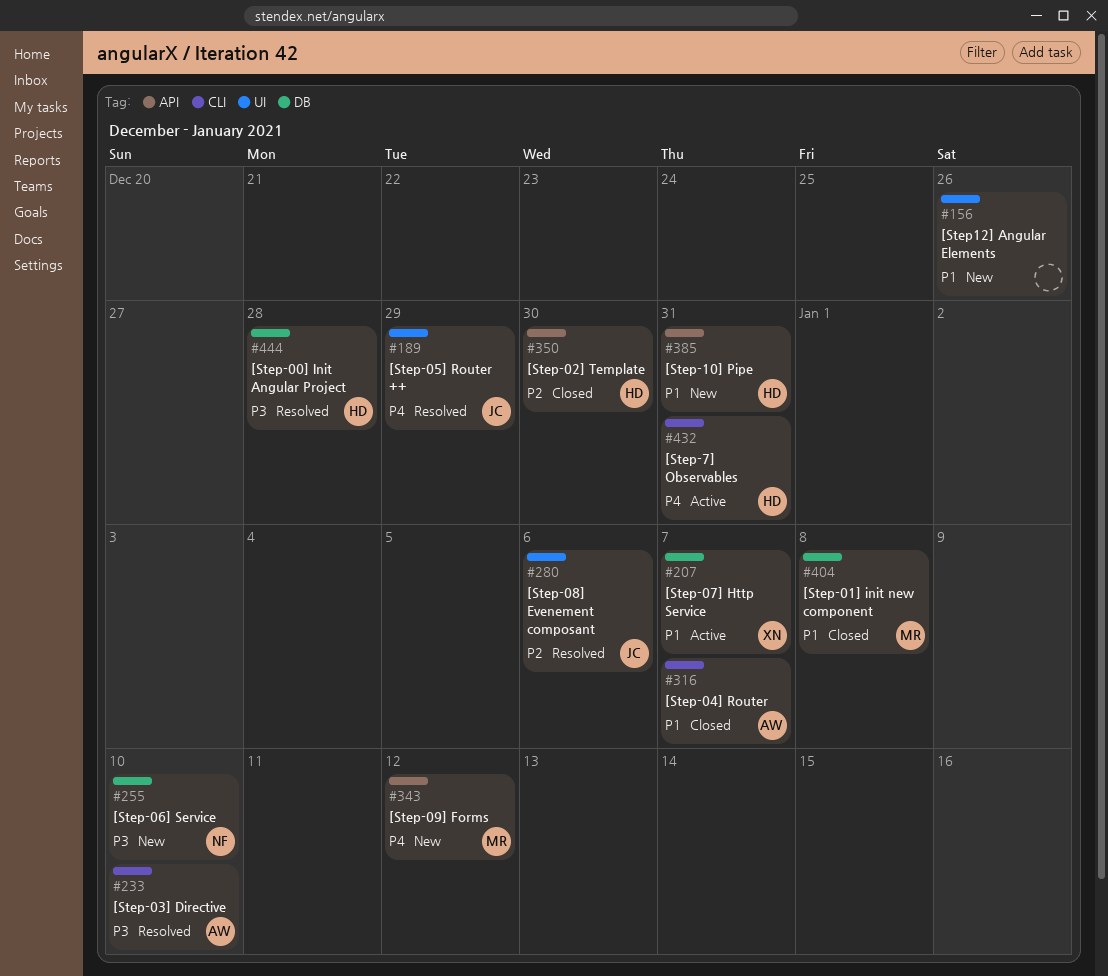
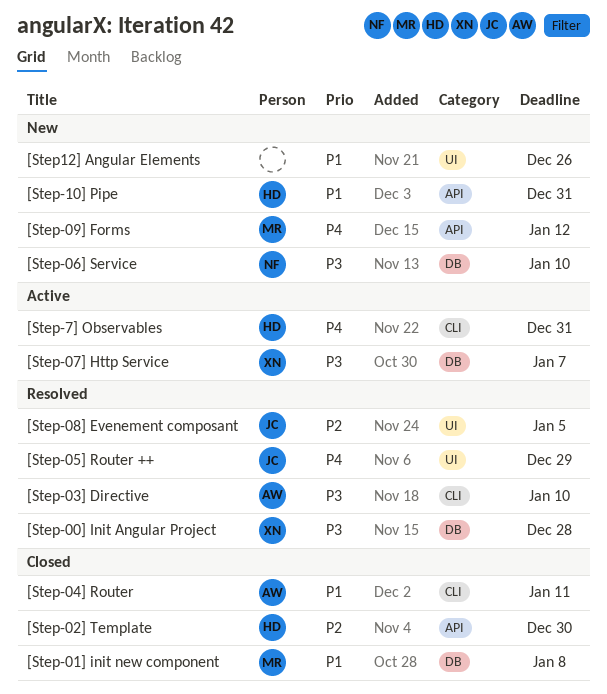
[Step-00] Init Angular Project, owner: HD -> XN
[Step-04] Router, due: Jan 7 -> Jan 11
[Step-07] Http Service, priority: P1 -> P3
[Step-08] Evenement composant, due: Jan 6 -> Jan 5

